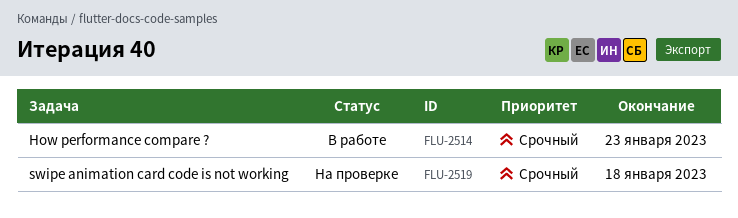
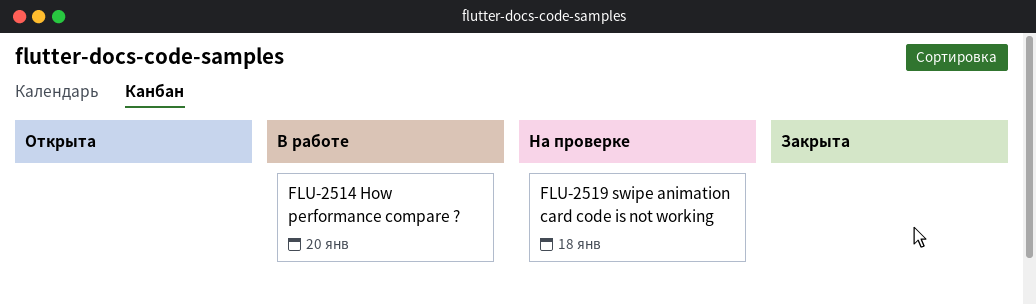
FLU-2514, due: Jan 23 -> Jan 20

